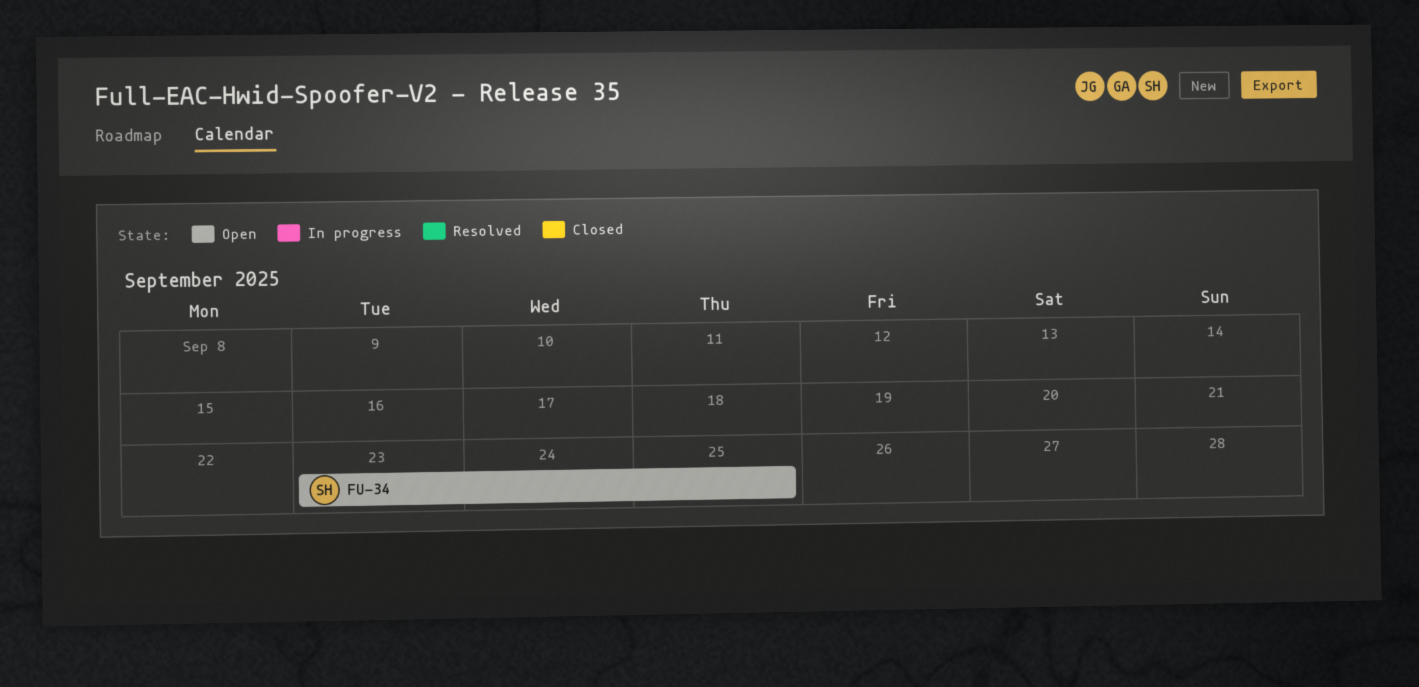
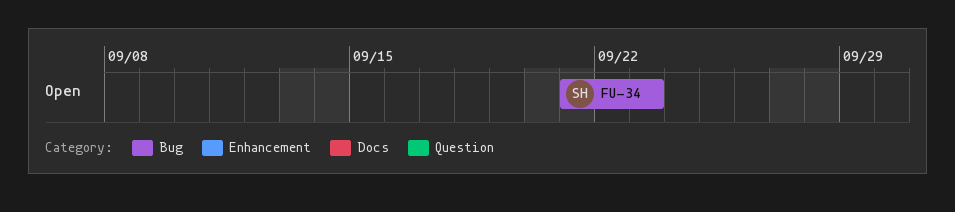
FU-34, start: Sep 23 -> Sep 21
FU-34, due: Sep 25 -> Sep 23

